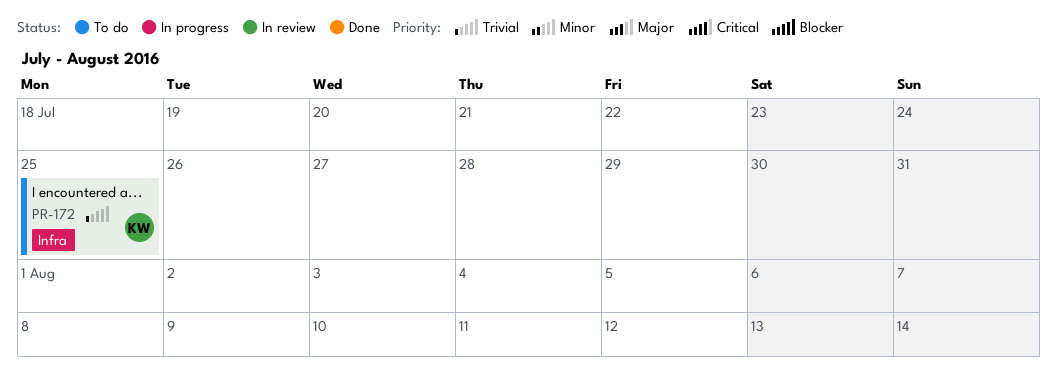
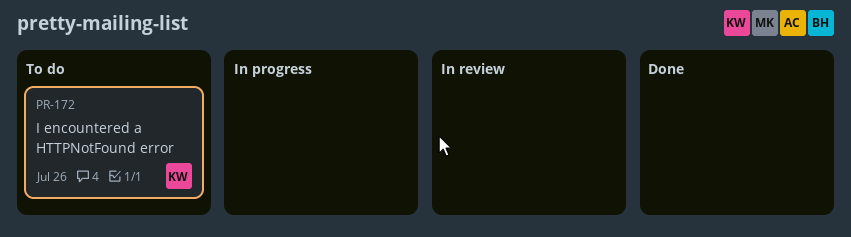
PR-172, due: Jul 25 -> Jul 26

